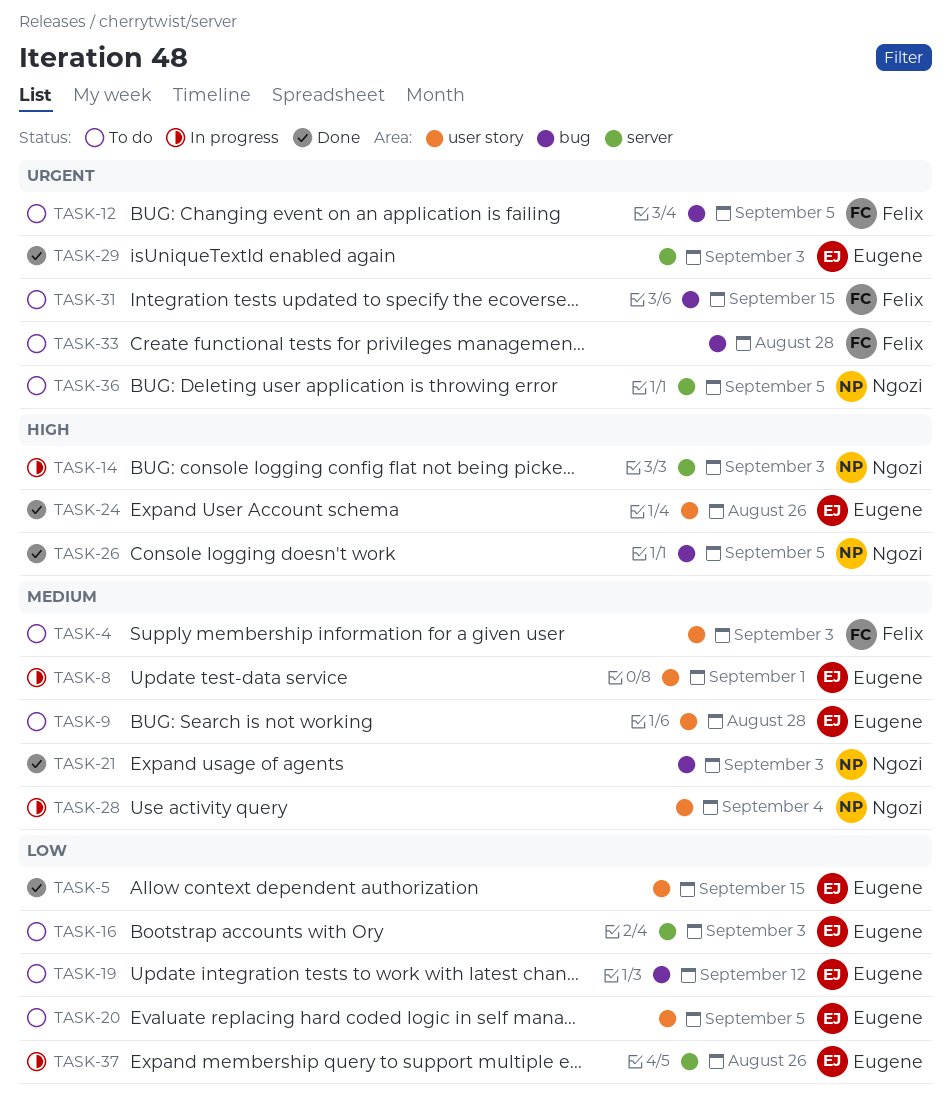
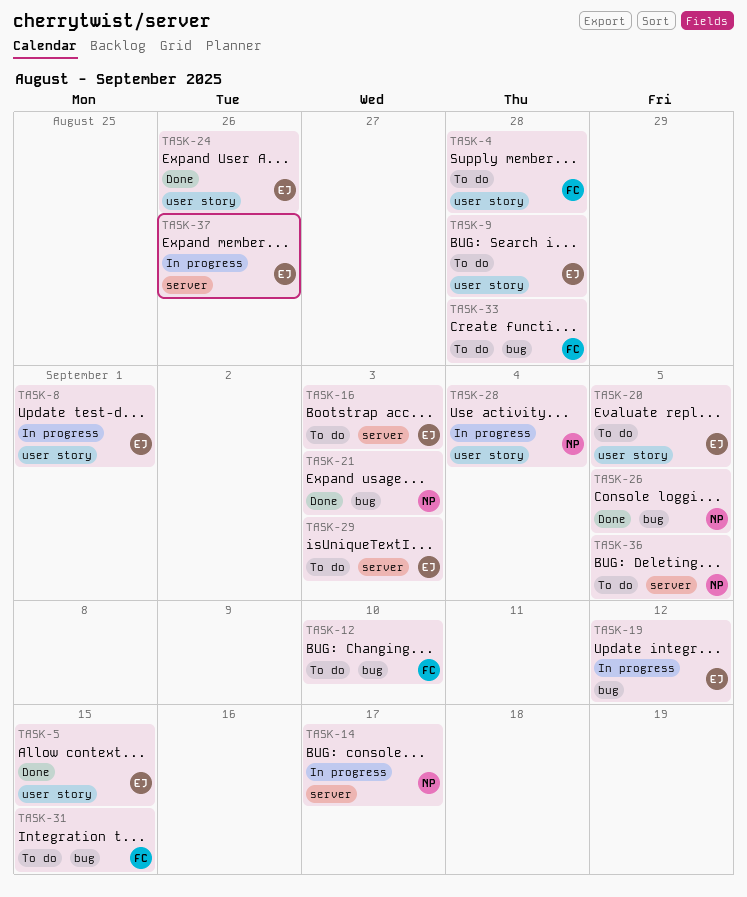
TASK-4, due: Sep 3 -> Aug 28
TASK-12, due: Sep 5 -> Sep 10
TASK-14, due: Sep 3 -> Sep 17
TASK-19, status: To do -> In progress
TASK-29, status: Done -> To do

